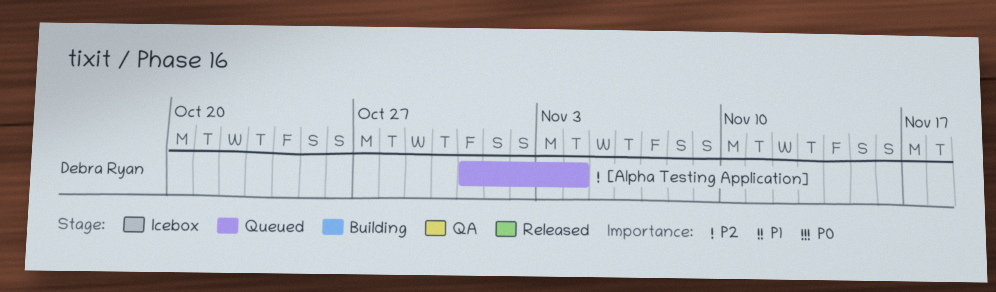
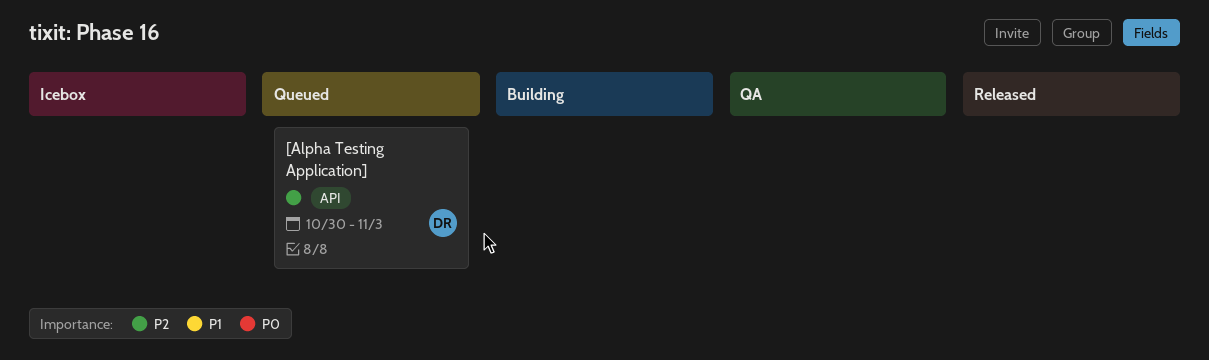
[Alpha Testing Application], start: Oct 31 -> Oct 30
[Alpha Testing Application], due: Nov 4 -> Nov 3

